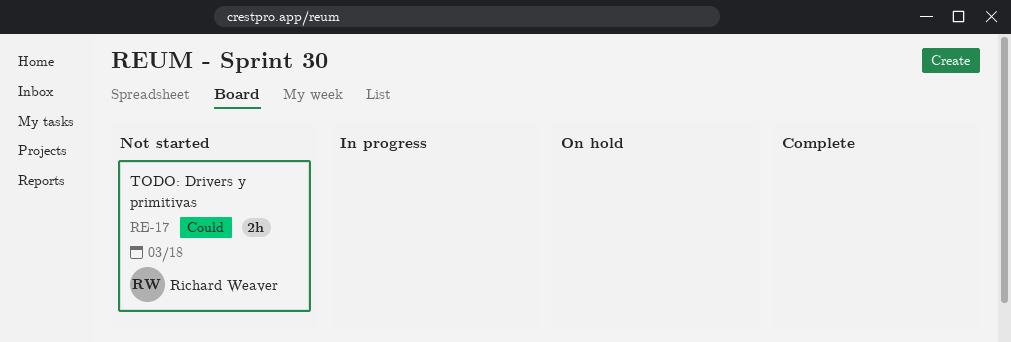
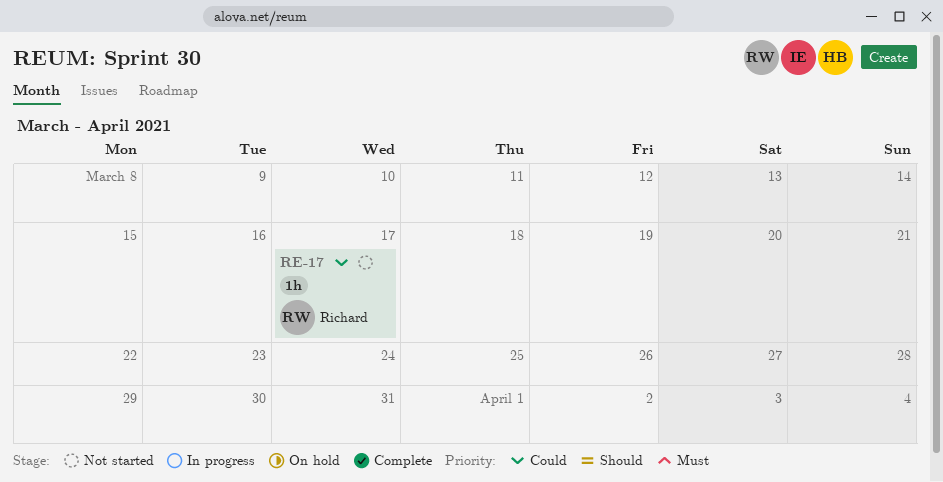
RE-17, estimate: 2h -> 1h
RE-17, due: Mar 18 -> Mar 17

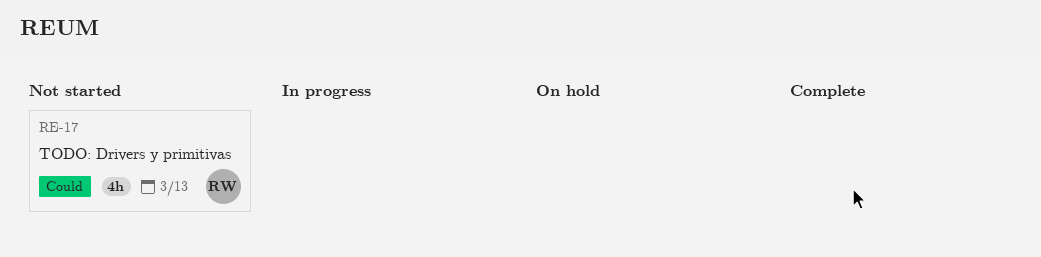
RE-17, estimate: 1h -> 4h
RE-17, due: Mar 17 -> Mar 13

